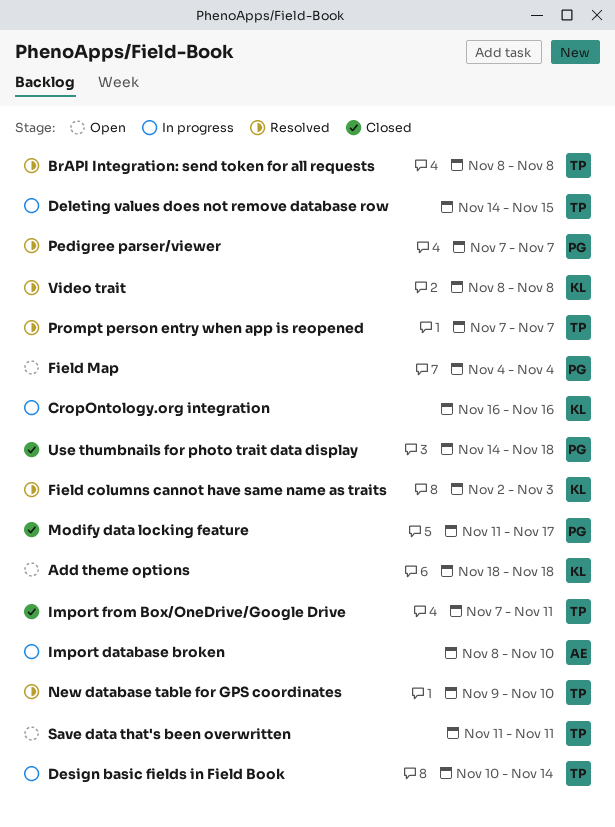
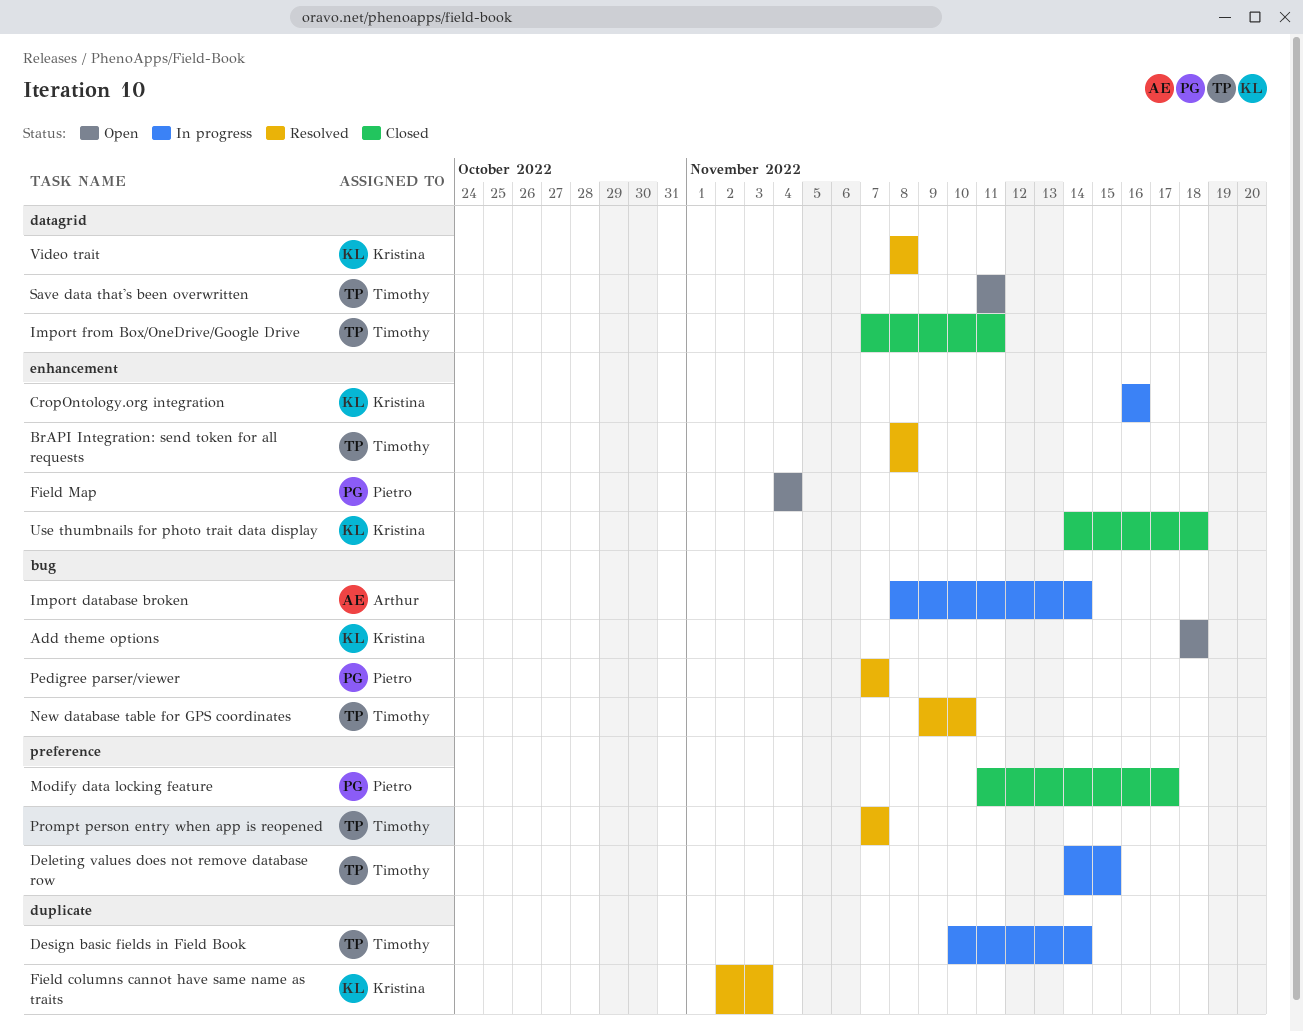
Import database broken, due: Nov 10 -> Nov 14
Use thumbnails for photo trait data display, owner: Pietro -> Kristina

